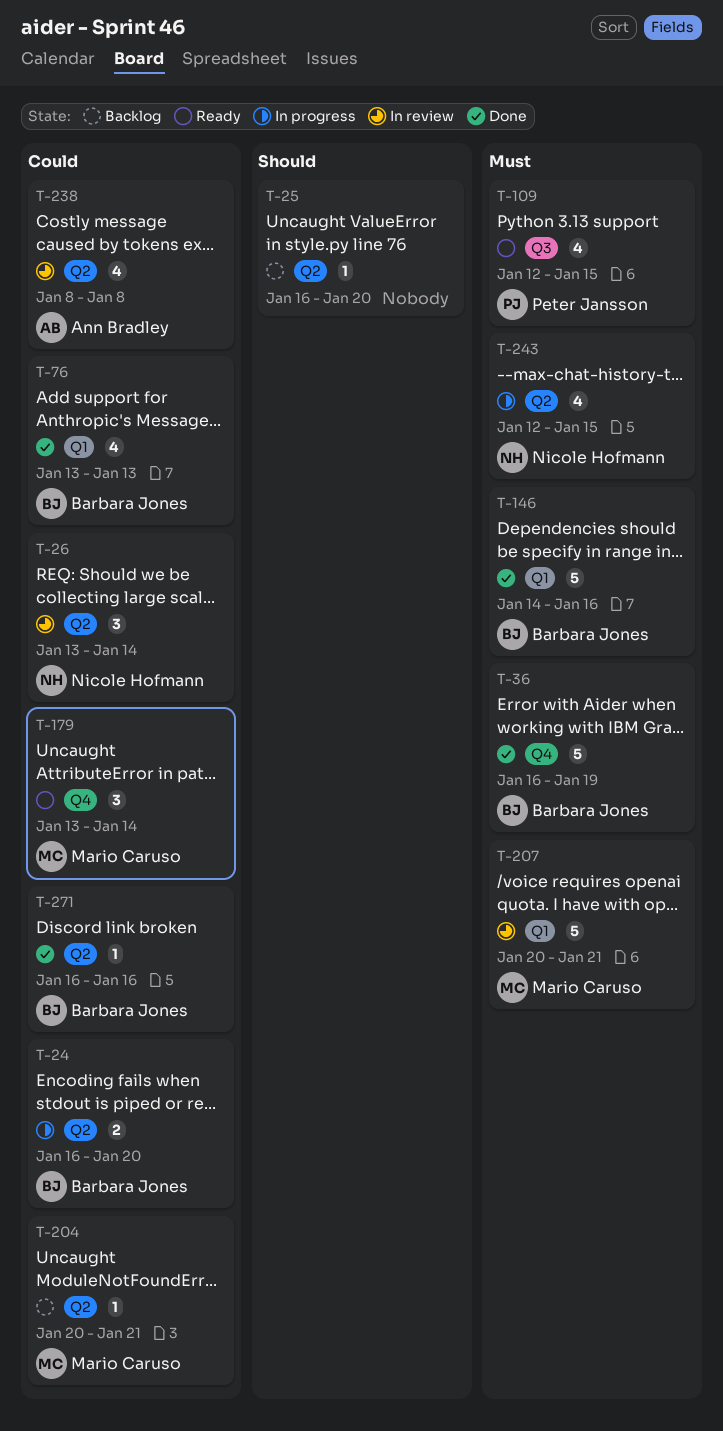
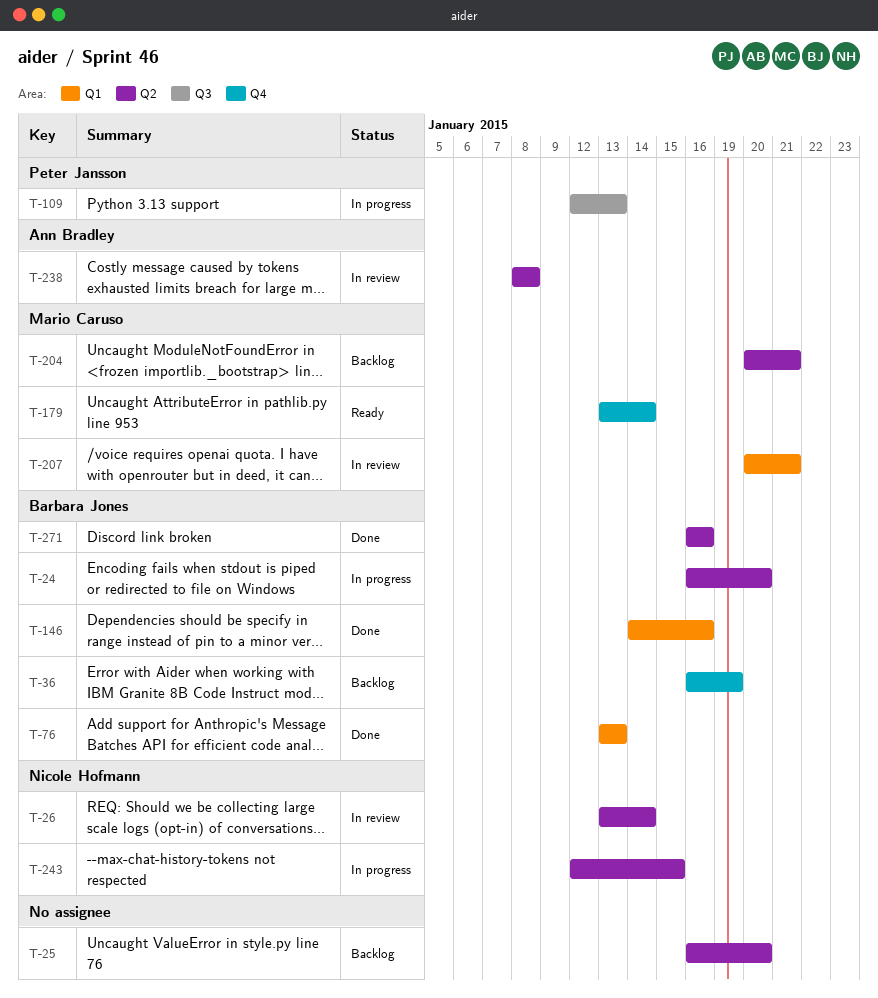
T-36, status: Done -> Backlog
T-109, status: Ready -> In progress
T-109, due: Jan 15 -> Jan 13

